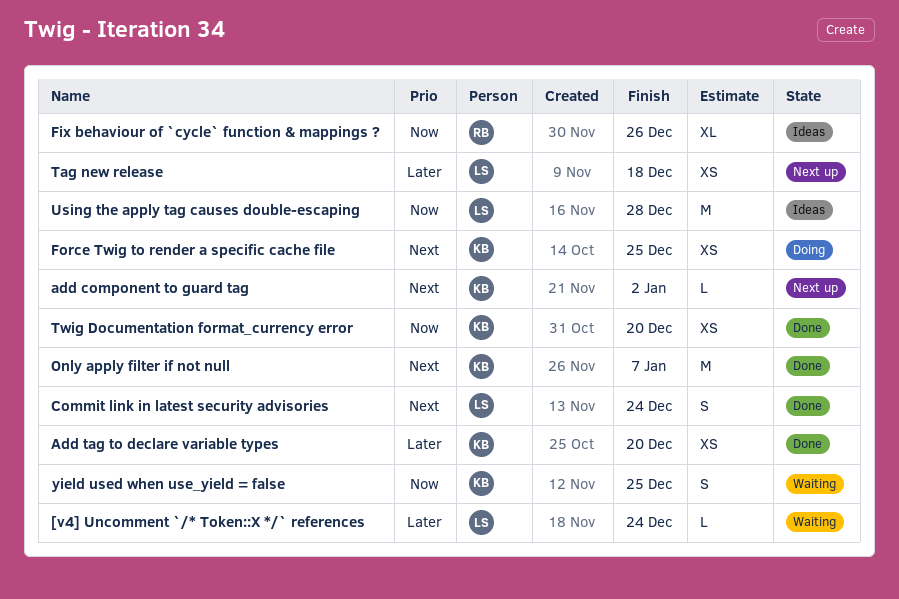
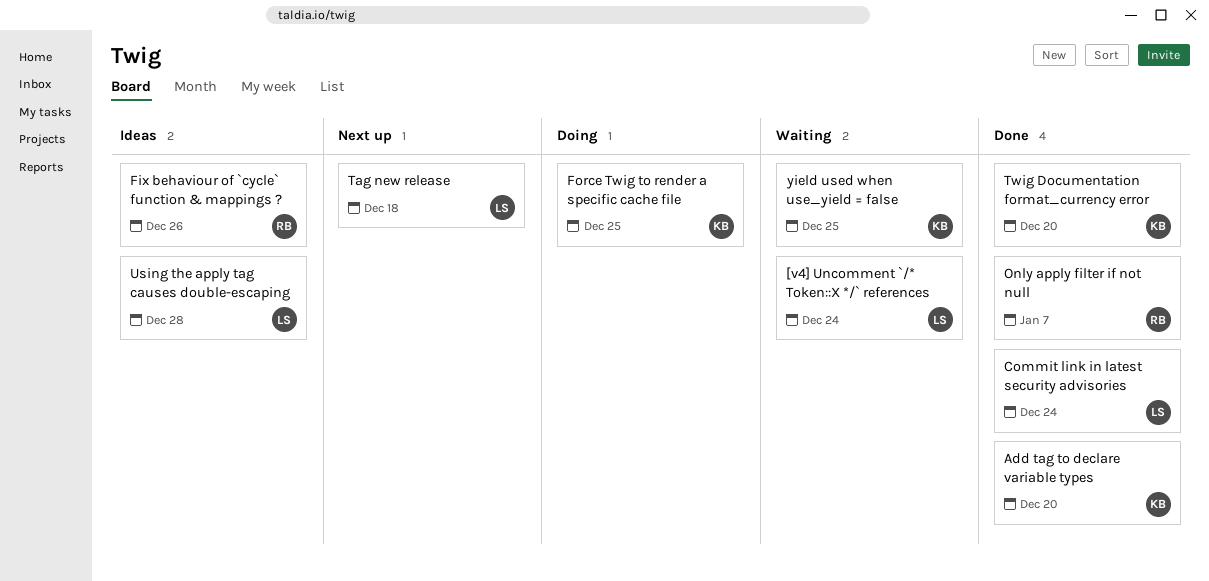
add component to guard tag: present -> none
Only apply filter if not null, owner: KB -> RB

